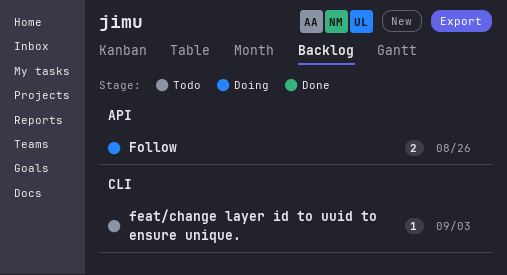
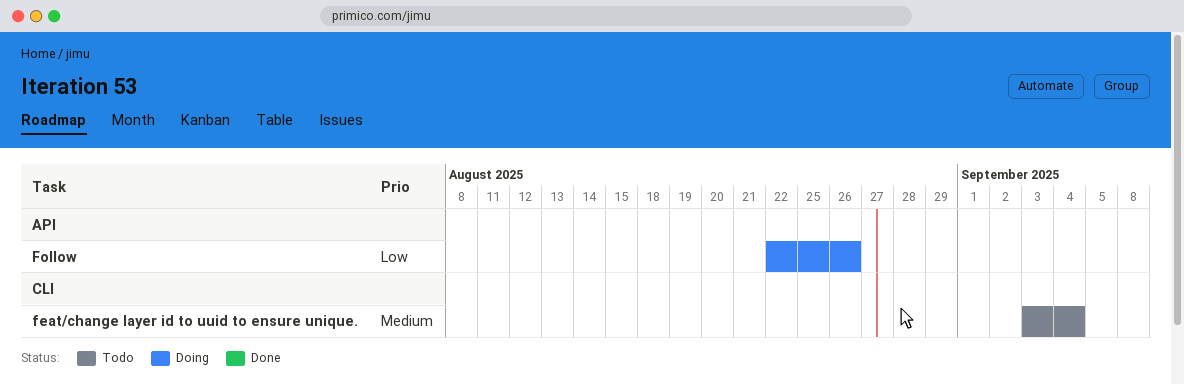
feat/change layer id to uuid to ensure unique., due: Sep 3 -> Sep 4

